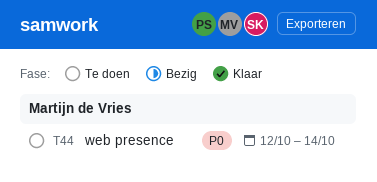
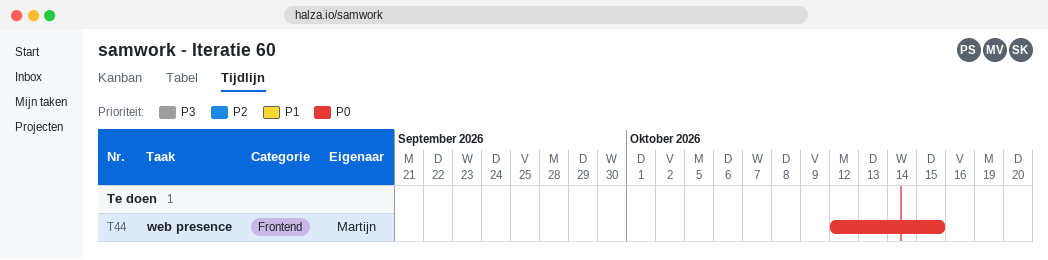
T44, due: Oct 14 -> Oct 15

